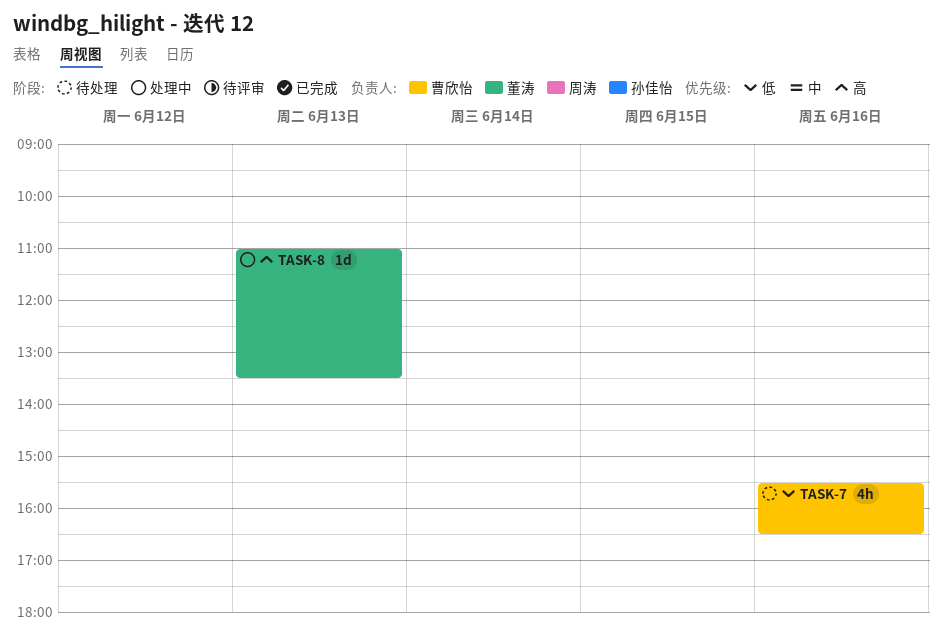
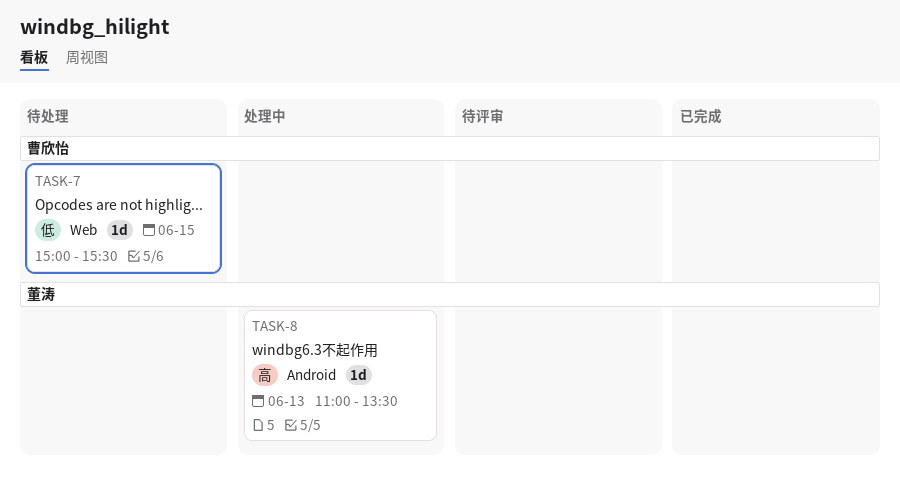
TASK-7, estimate: 4h -> 1d
TASK-7, day: Jun 16 -> Jun 15
TASK-7, begins: 15:30 -> 15:00
TASK-7, ends: 16:30 -> 15:30

